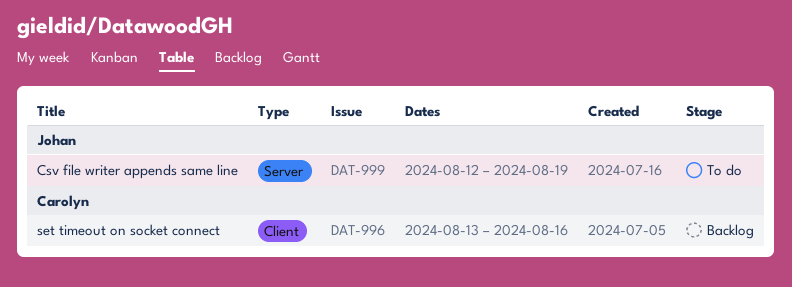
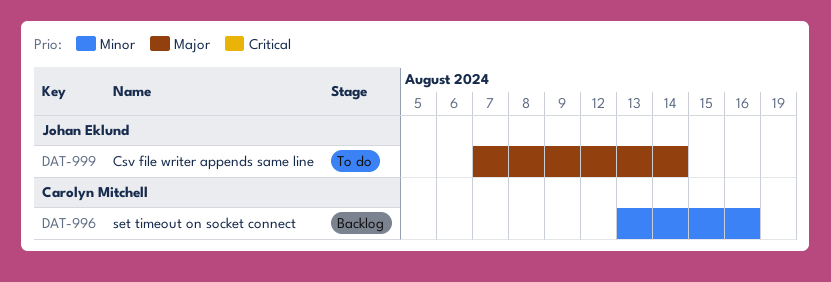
DAT-999, start: Aug 12 -> Aug 7
DAT-999, due: Aug 19 -> Aug 14

